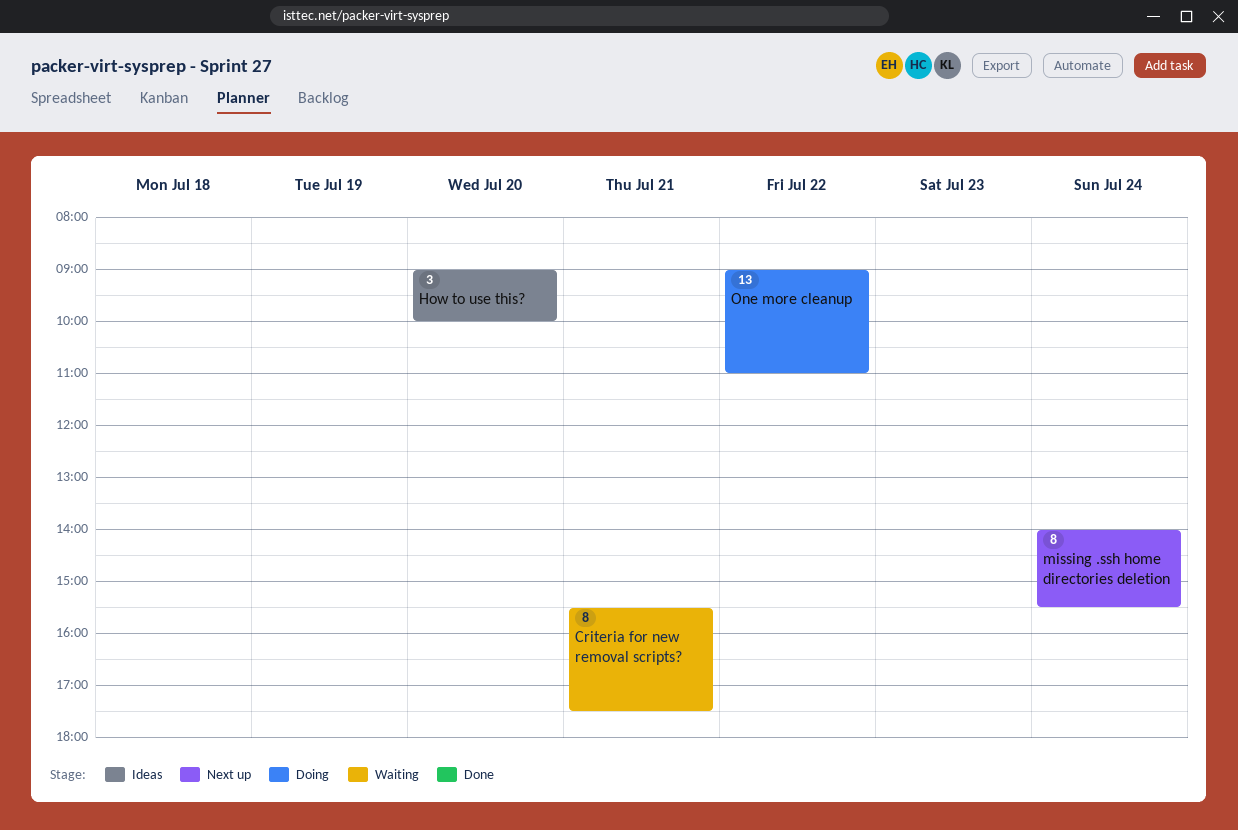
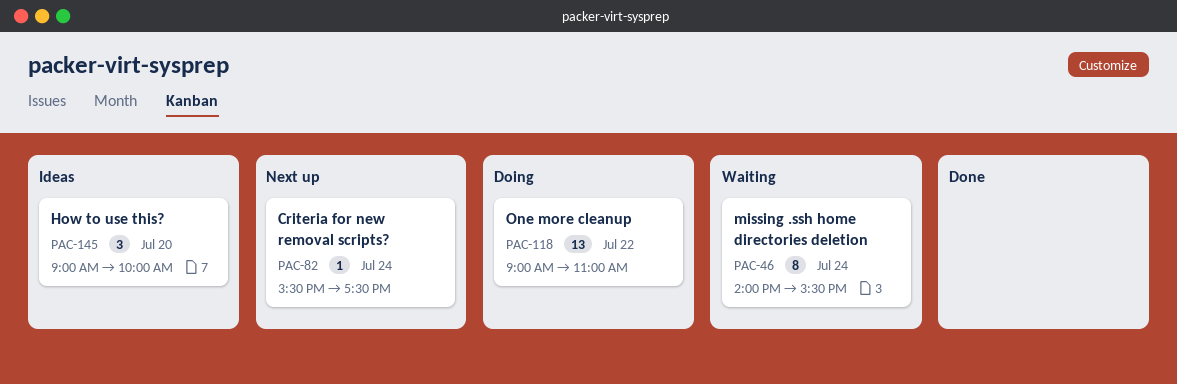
Criteria for new removal scripts?, status: Waiting -> Next up
Criteria for new removal scripts?, estimate: 8 -> 1
Criteria for new removal scripts?, day: Jul 21 -> Jul 24
missing .ssh home directories deletion, status: Next up -> Waiting

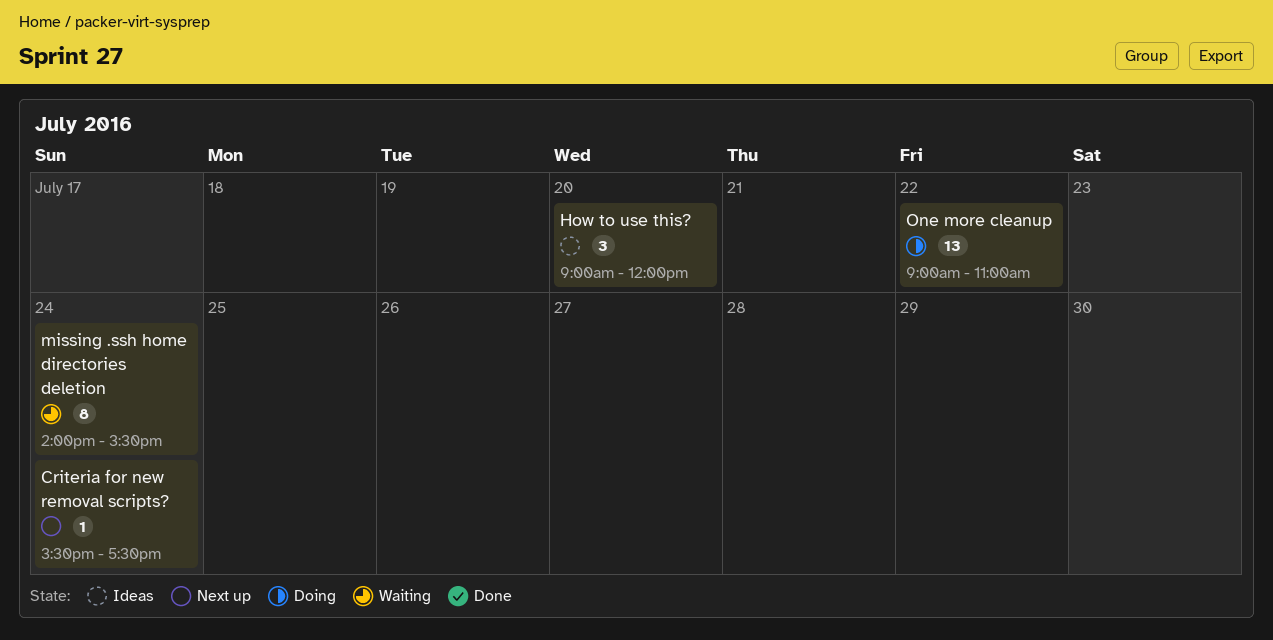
How to use this?, ends: 10:00 -> 12:00

